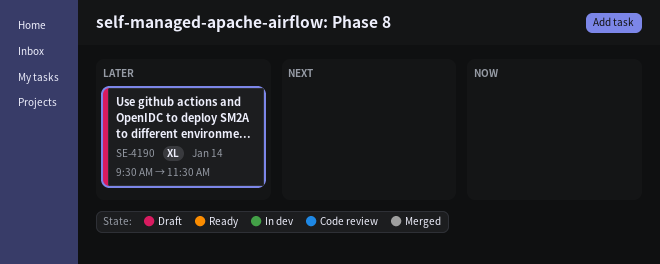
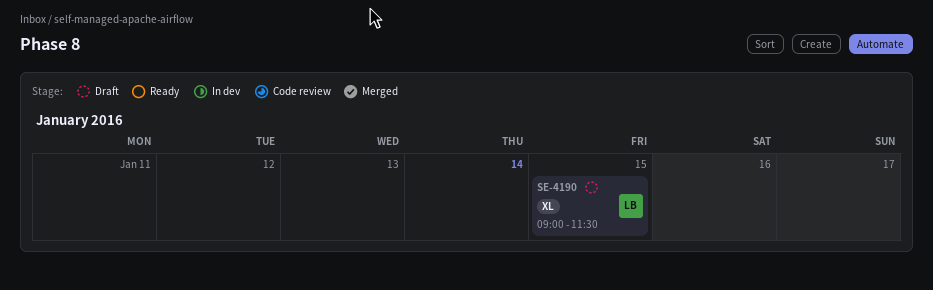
SE-4190, day: Jan 14 -> Jan 15
SE-4190, begins: 09:30 -> 09:00

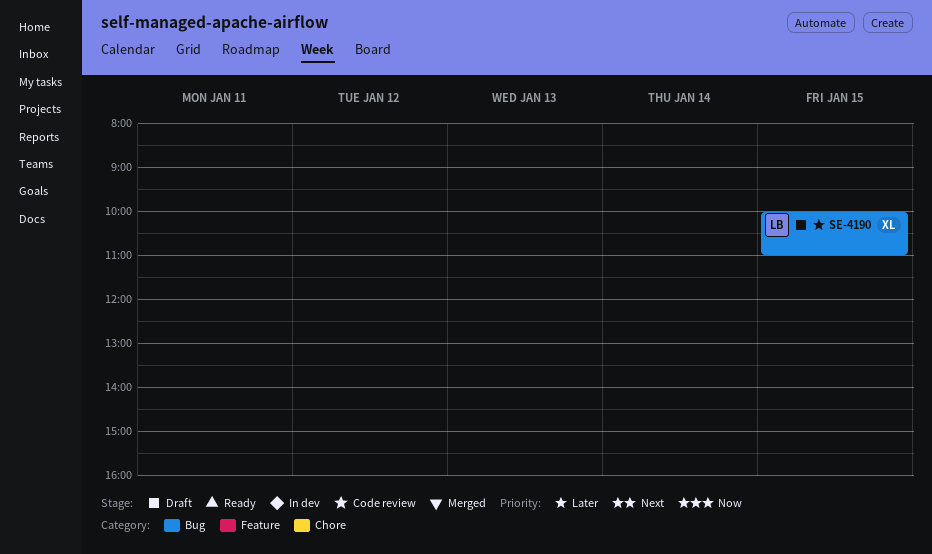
SE-4190, begins: 09:00 -> 10:00
SE-4190, ends: 11:30 -> 11:00

